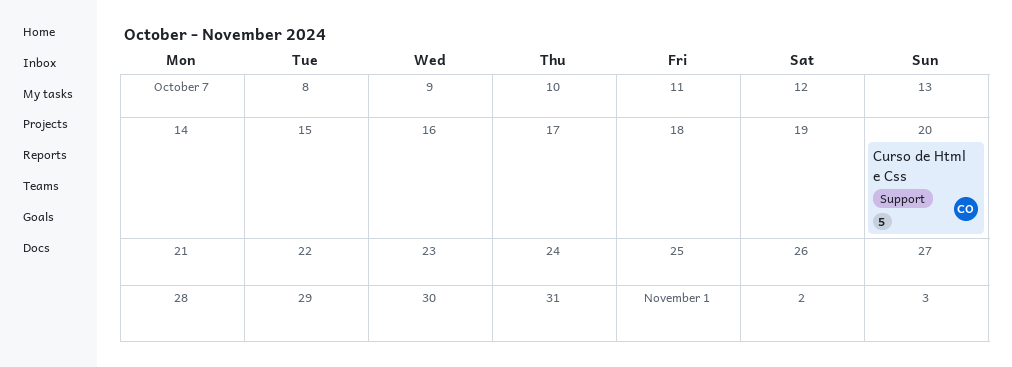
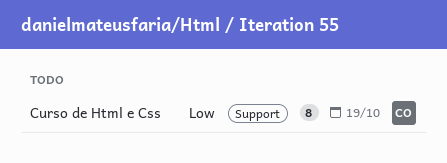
Curso de Html e Css, estimate: 5 -> 8
Curso de Html e Css, due: Oct 20 -> Oct 19

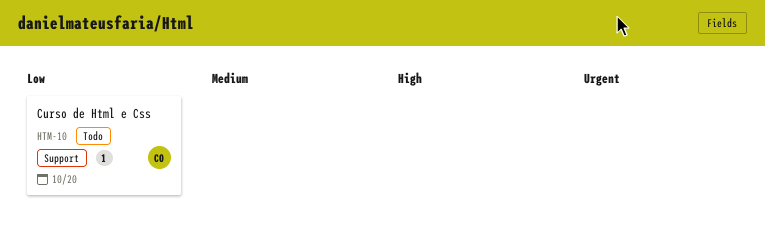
Curso de Html e Css, estimate: 8 -> 1
Curso de Html e Css, due: Oct 19 -> Oct 20

